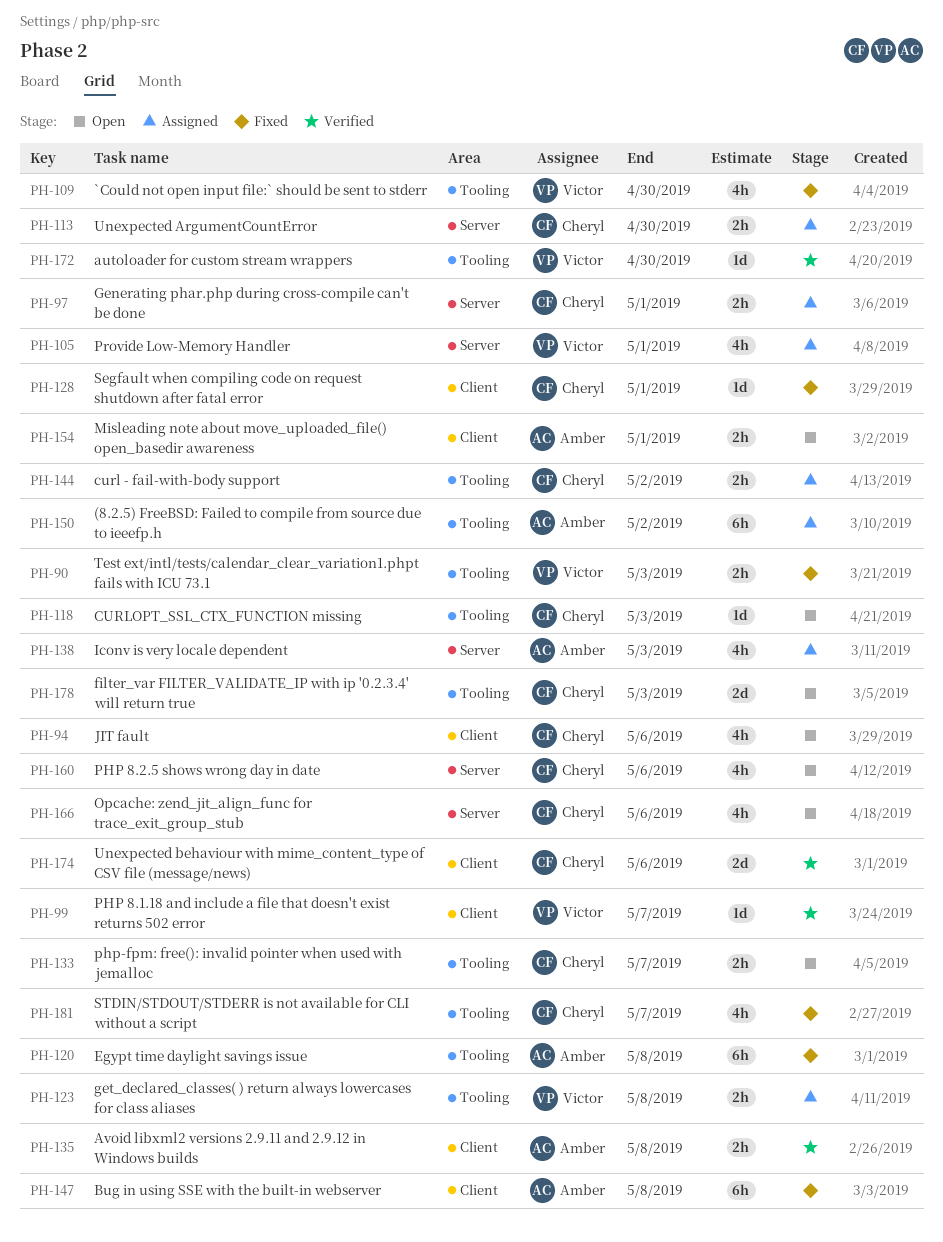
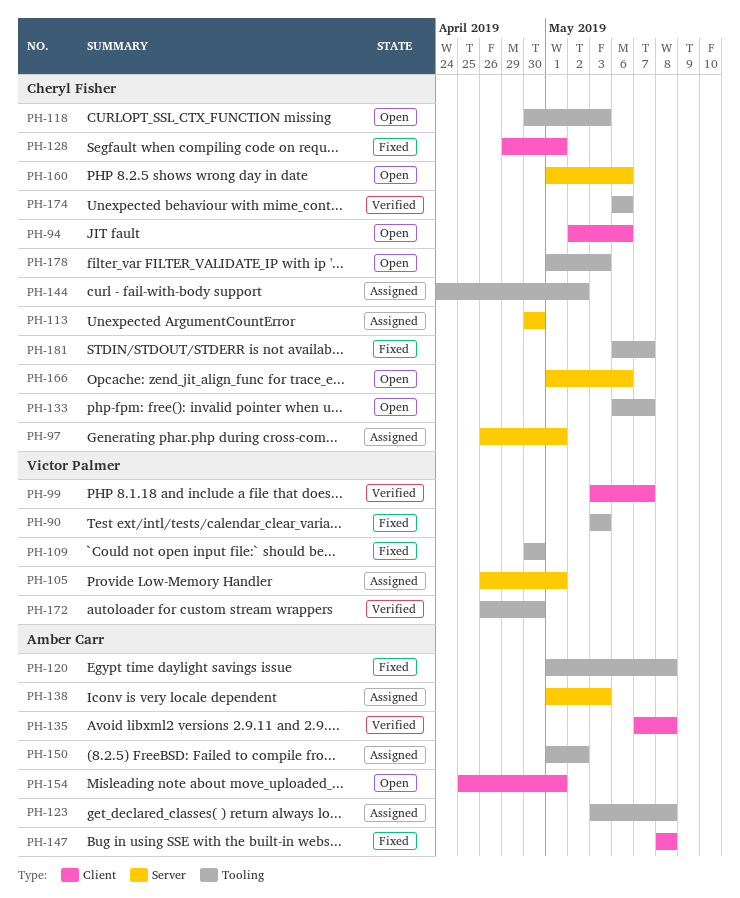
PH-123, owner: Victor Palmer -> Amber Carr
PH-174, label: Client -> Tooling

